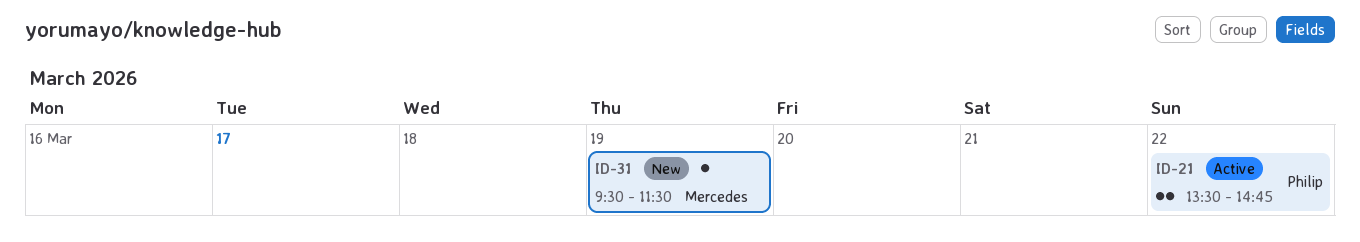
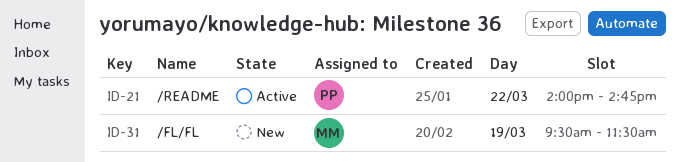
ID-21, begins: 13:30 -> 14:00

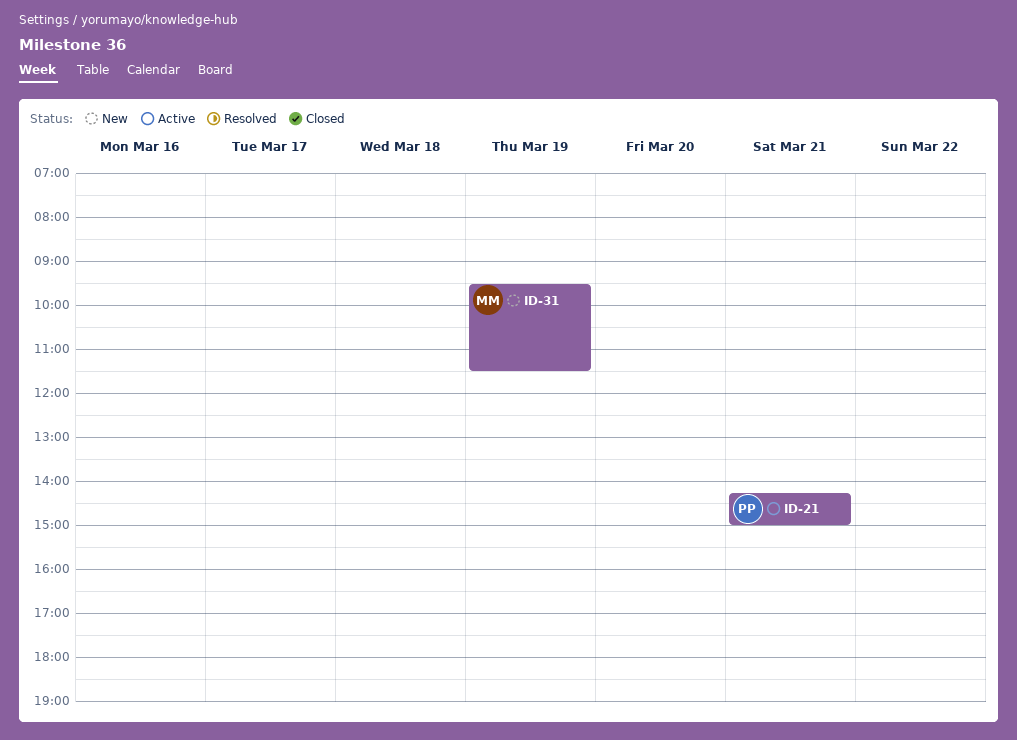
ID-21, day: Mar 22 -> Mar 21
ID-21, begins: 14:00 -> 14:15
ID-21, ends: 14:45 -> 15:00

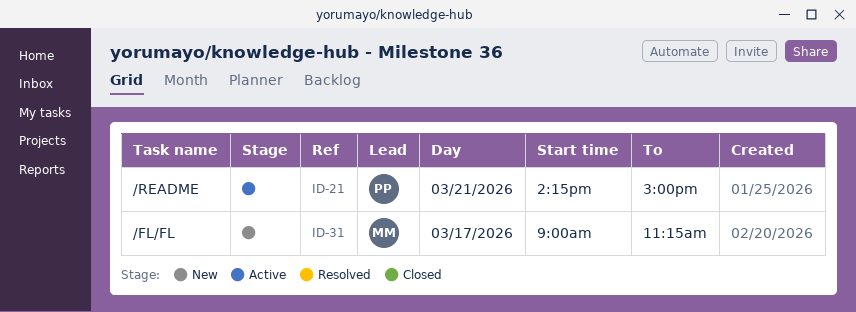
ID-31, day: Mar 19 -> Mar 17
ID-31, begins: 09:30 -> 09:00
ID-31, ends: 11:30 -> 11:15

